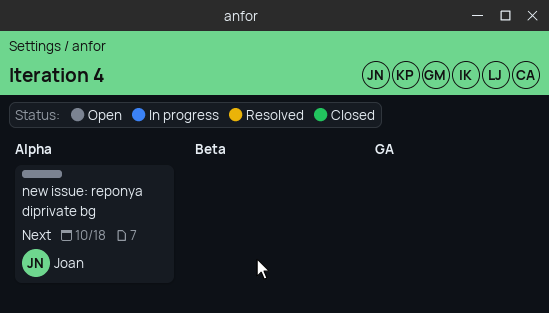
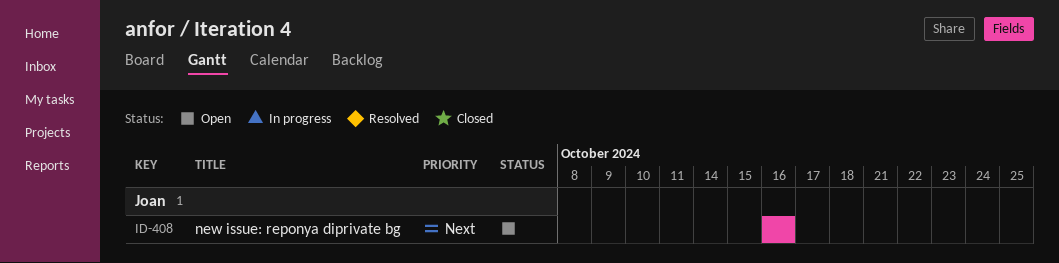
new issue: reponya diprivate bg, due: Oct 18 -> Oct 16

